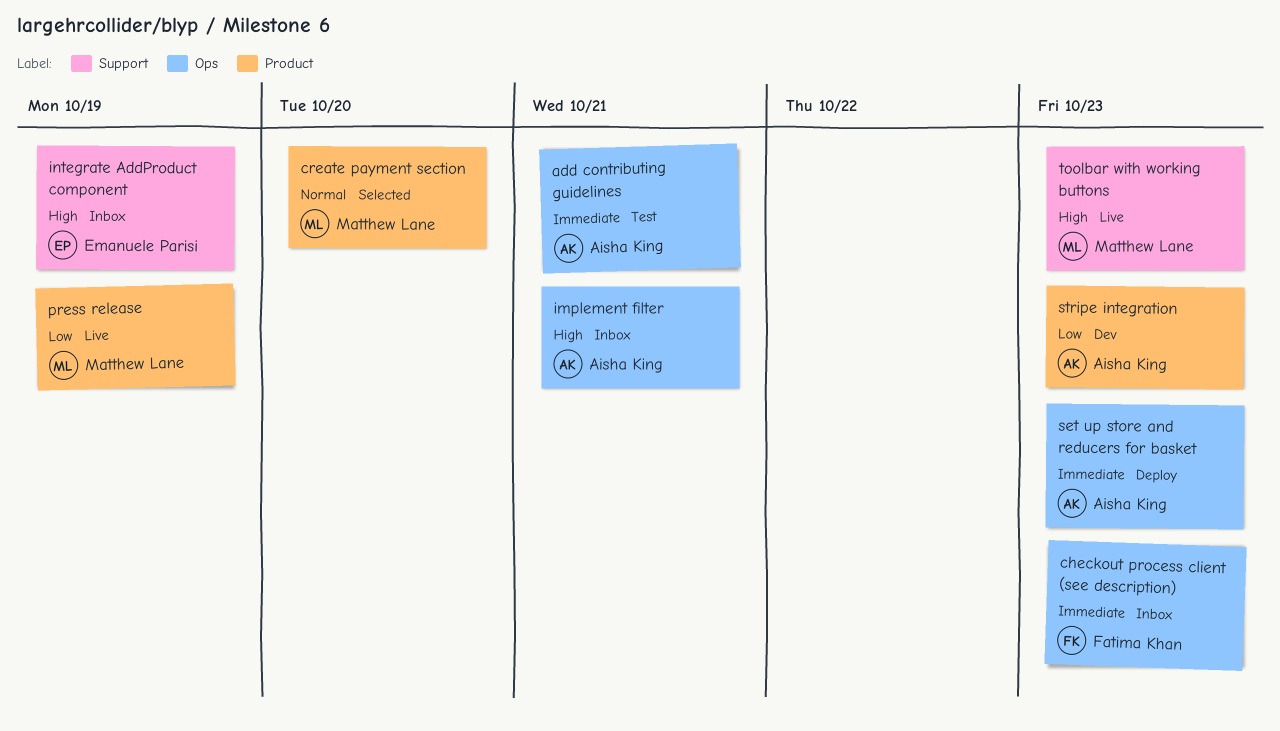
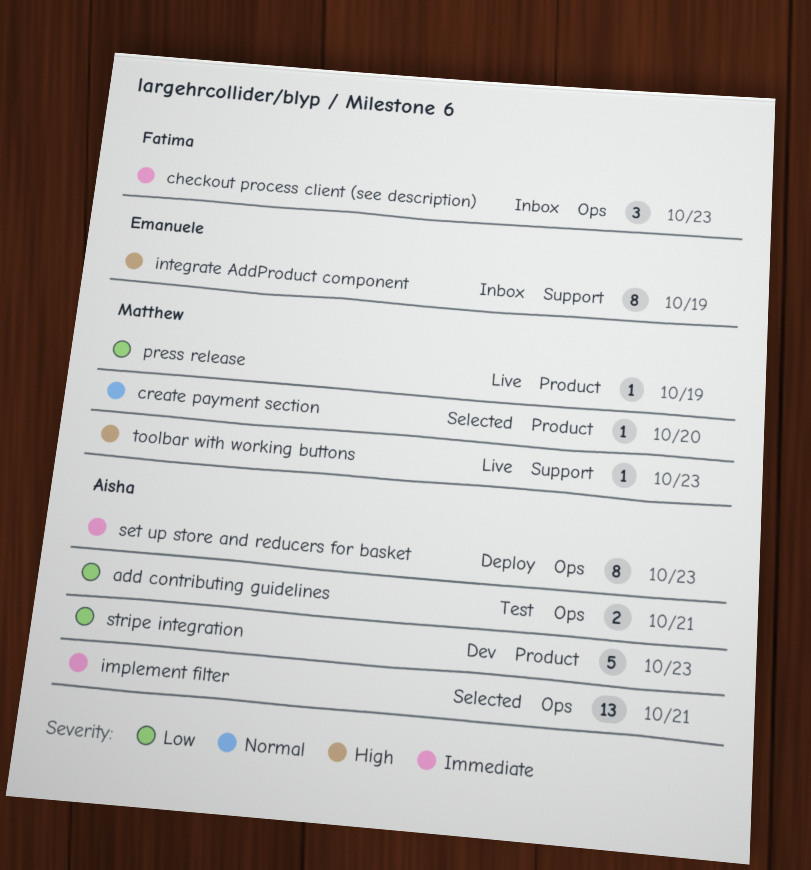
add contributing guidelines, priority: Immediate -> Low
implement filter, status: Inbox -> Selected
implement filter, priority: High -> Immediate

